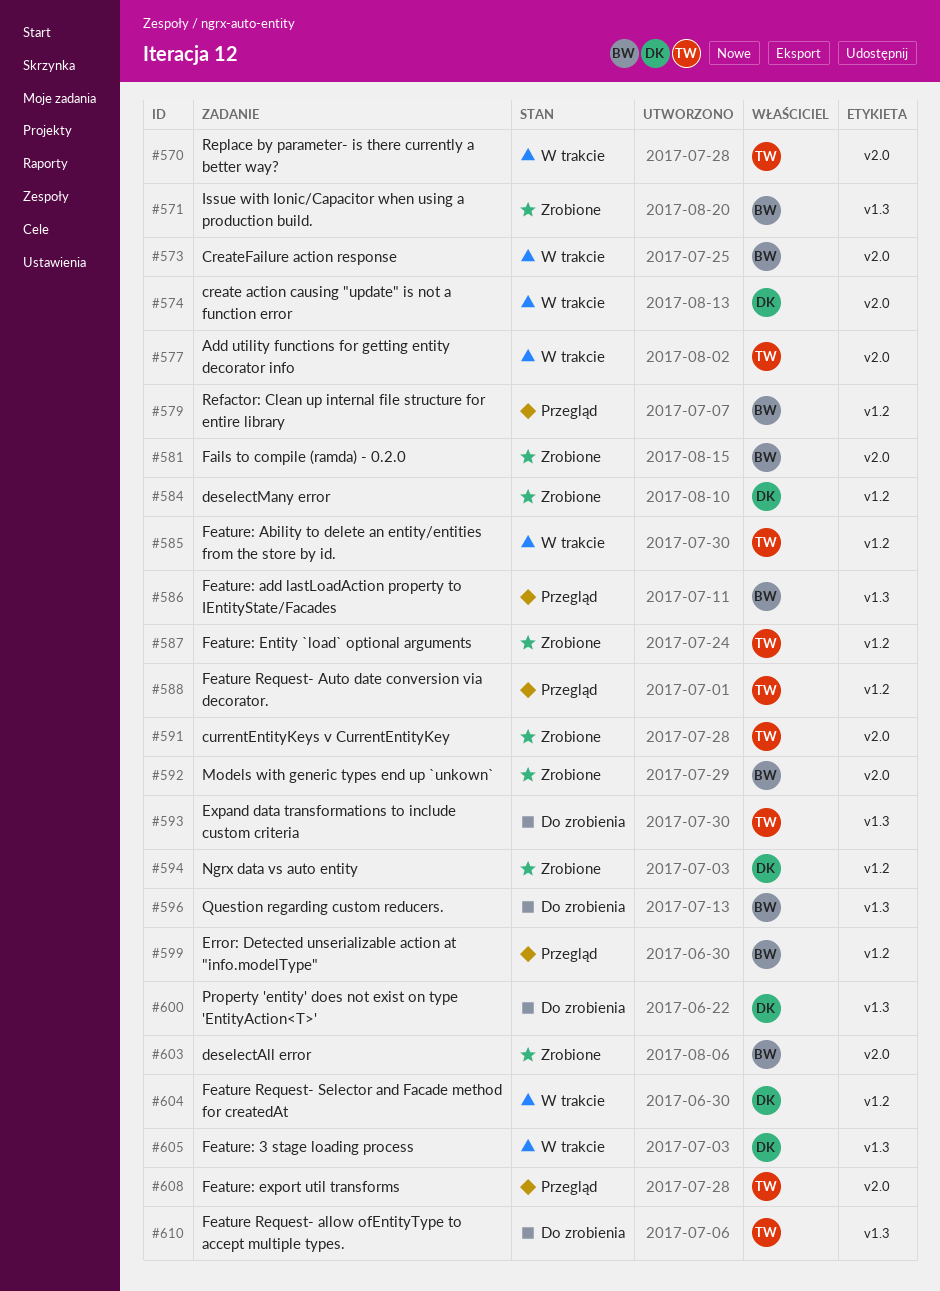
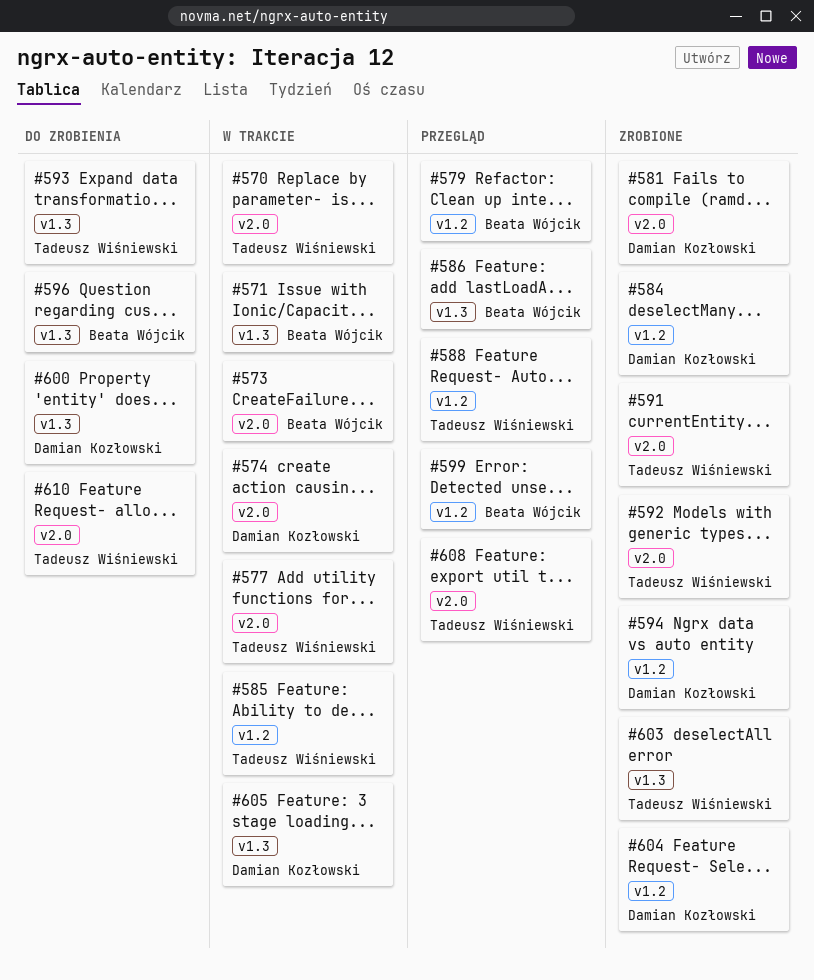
#571, status: Zrobione -> W trakcie
#581, owner: Beata Wójcik -> Damian Kozłowski
#587: present -> none
#592, owner: Beata Wójcik -> Tadeusz Wiśniewski
#603, owner: Beata Wójcik -> Tadeusz Wiśniewski
#603, label: v2.0 -> v1.3
#604, status: W trakcie -> Zrobione
#610, label: v1.3 -> v2.0

